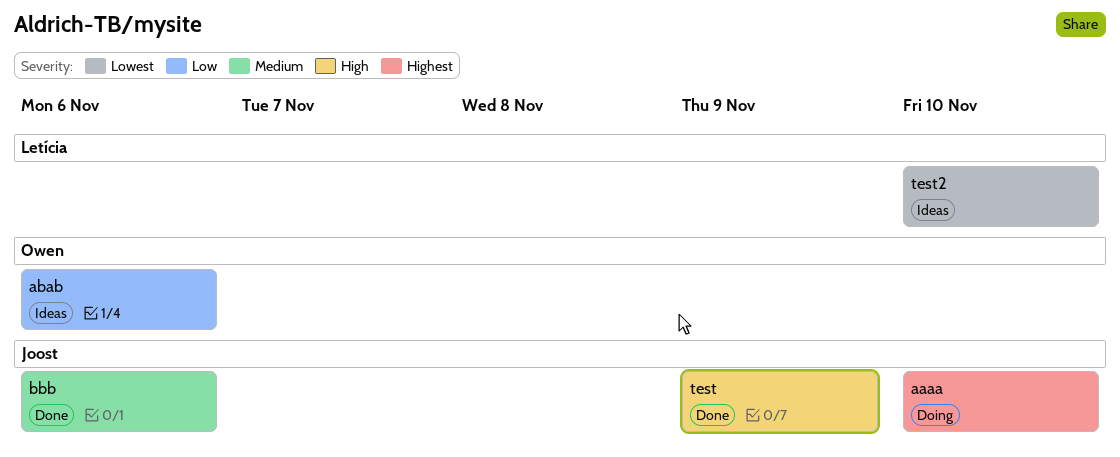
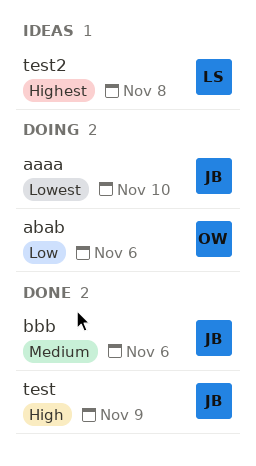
aaaa, priority: Highest -> Lowest
abab, status: Ideas -> Doing
test2, priority: Lowest -> Highest
test2, due: Nov 10 -> Nov 8

